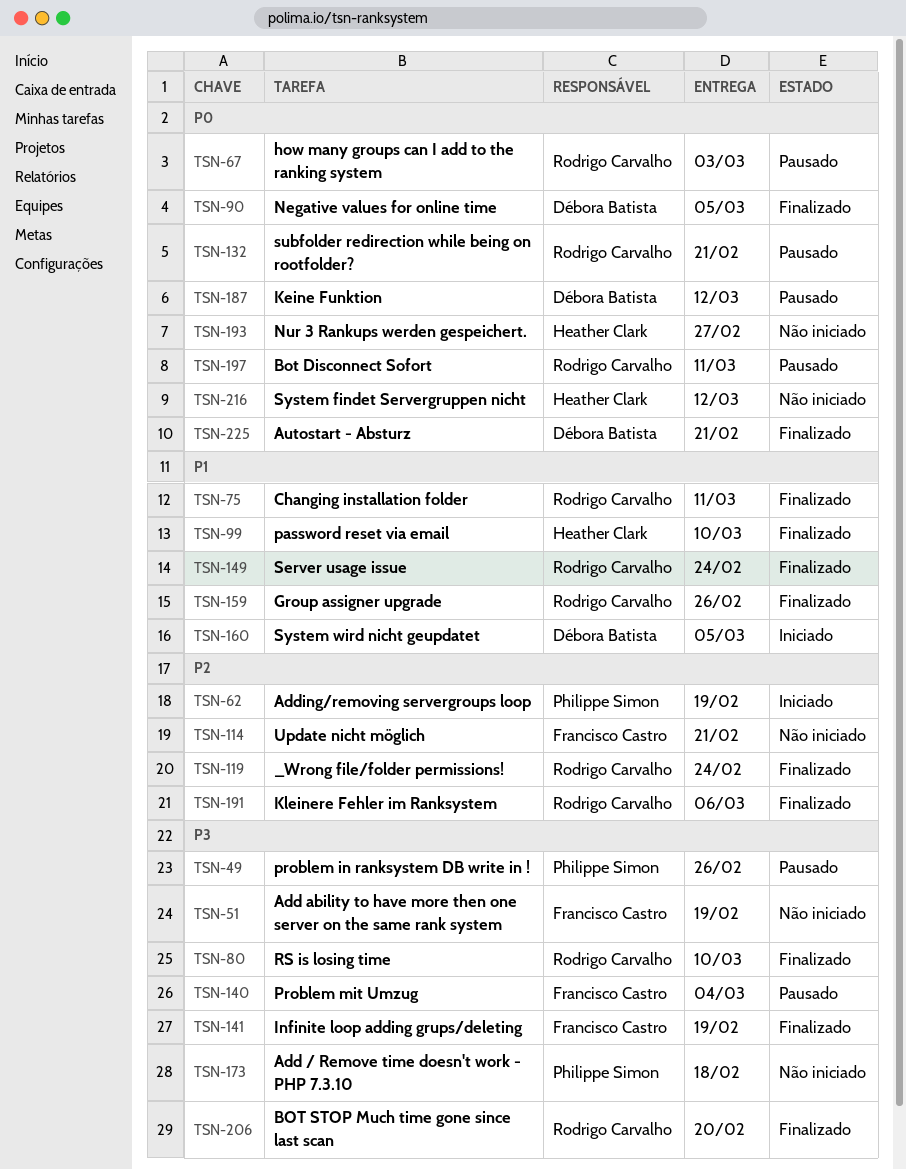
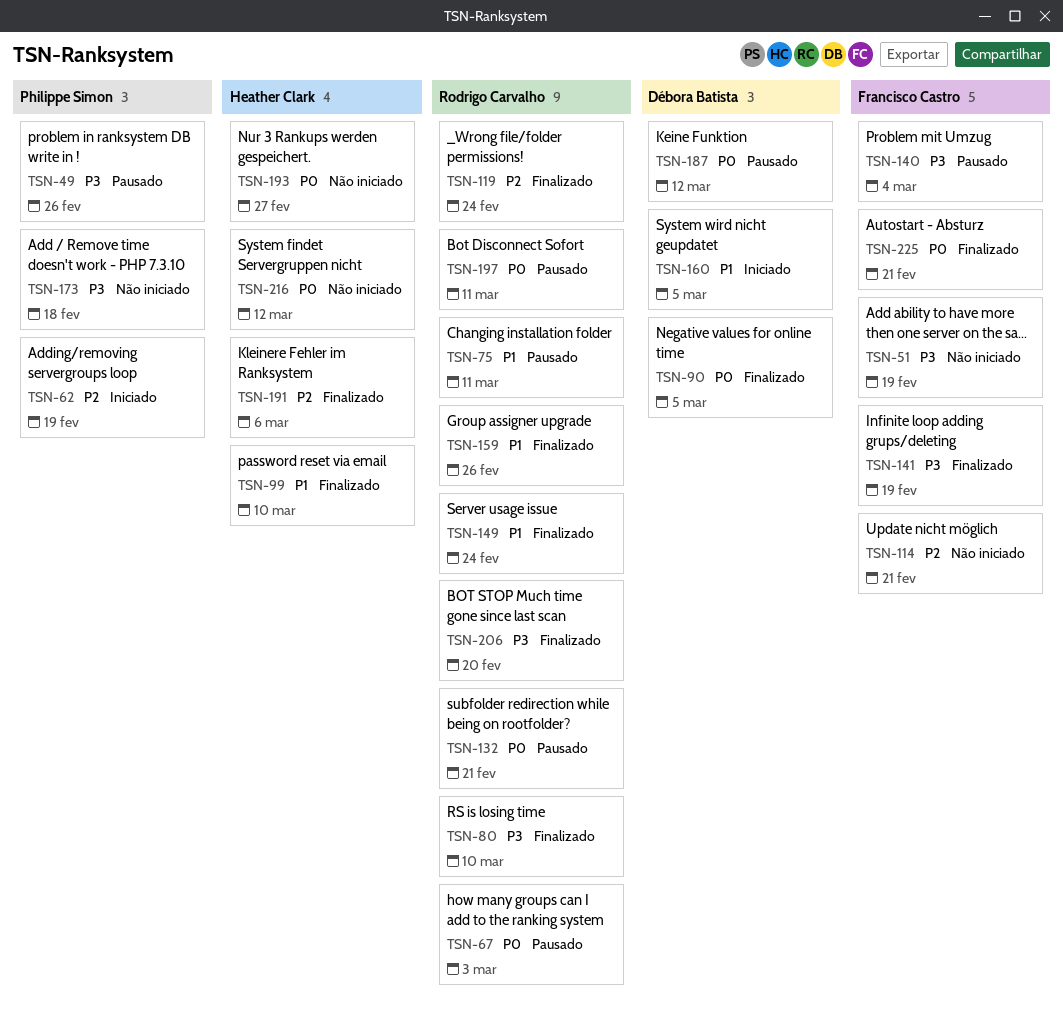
TSN-75, status: Finalizado -> Pausado
TSN-191, owner: Rodrigo Carvalho -> Heather Clark
TSN-225, owner: Débora Batista -> Francisco Castro

